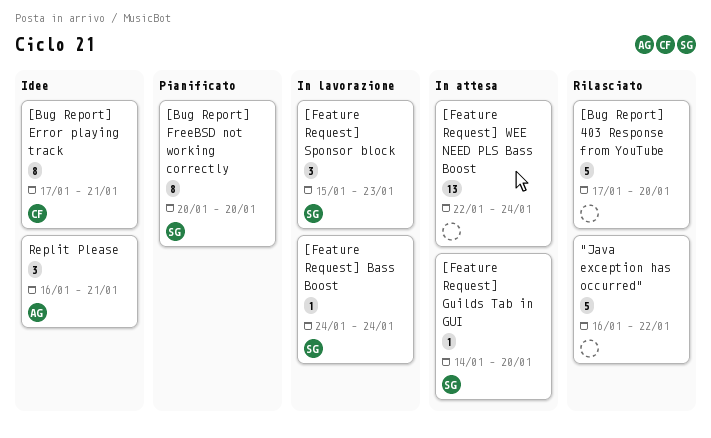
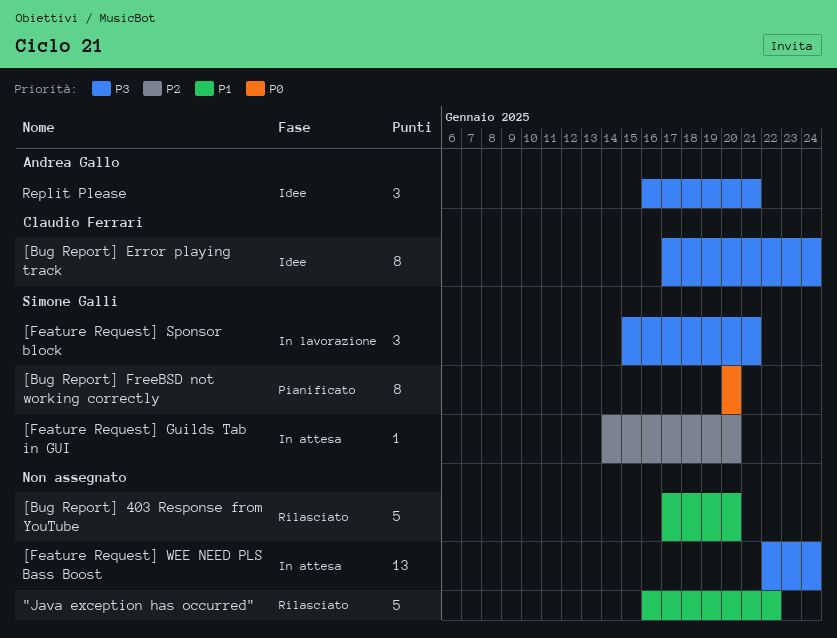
[Bug Report] Error playing track, due: Jan 21 -> Jan 24
[Feature Request] Bass Boost: present -> none
[Feature Request] Sponsor block, due: Jan 23 -> Jan 21

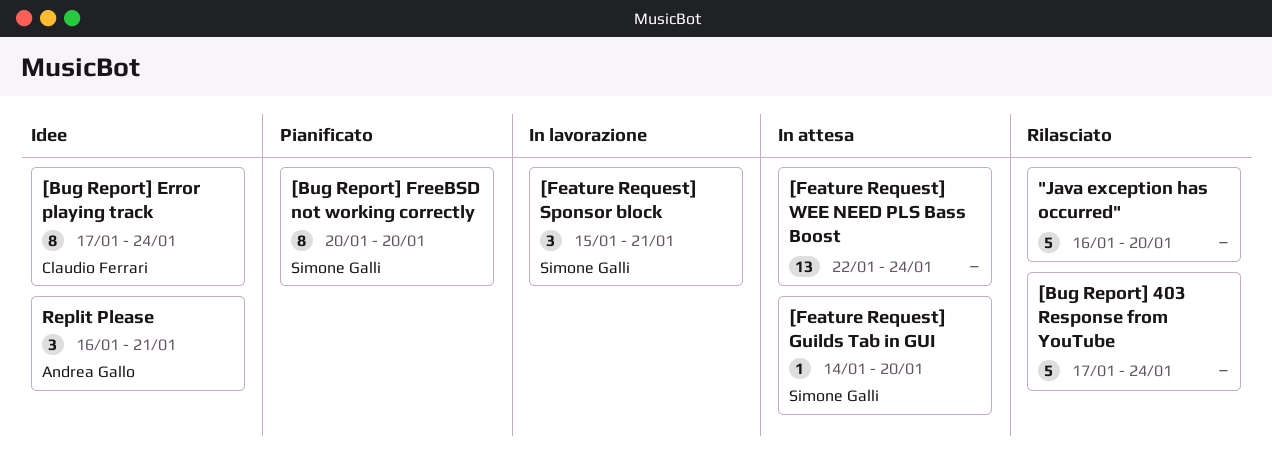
"Java exception has occurred", due: Jan 22 -> Jan 20
[Bug Report] 403 Response from YouTube, due: Jan 20 -> Jan 24

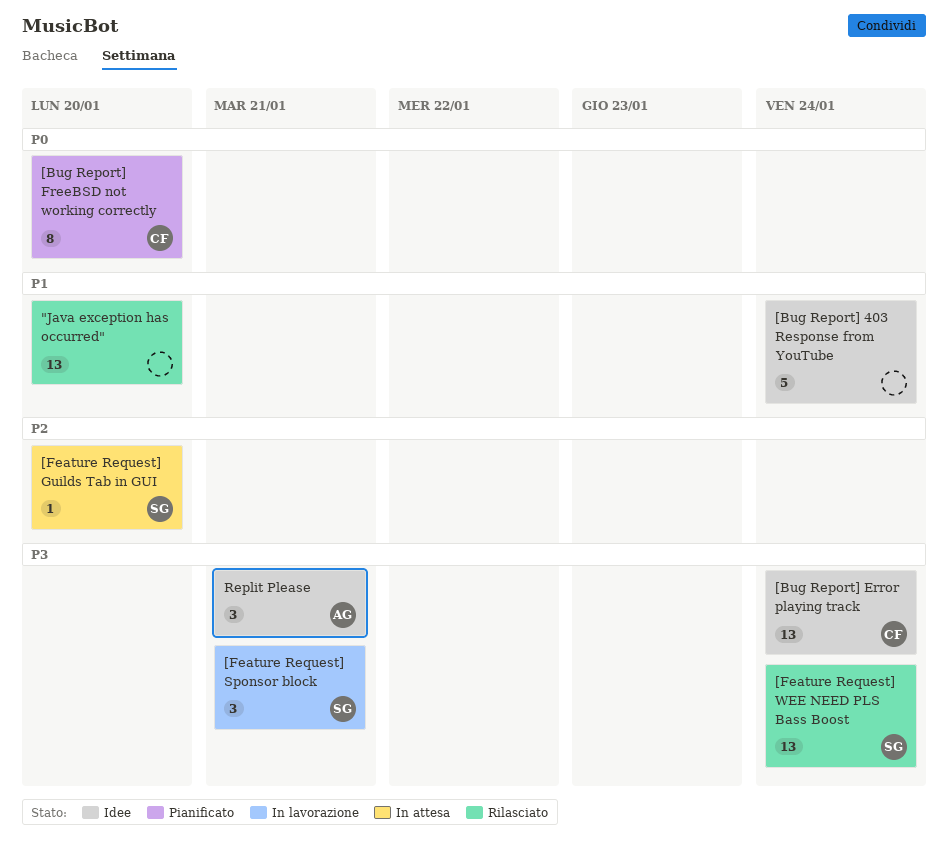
"Java exception has occurred", estimate: 5 -> 13
[Bug Report] 403 Response from YouTube, status: Rilasciato -> Idee
[Bug Report] Error playing track, estimate: 8 -> 13
[Bug Report] FreeBSD not working correctly, owner: Simone Galli -> Claudio Ferrari
[Feature Request] WEE NEED PLS Bass Boost, status: In attesa -> Rilasciato
[Feature Request] WEE NEED PLS Bass Boost, owner: none -> Simone Galli

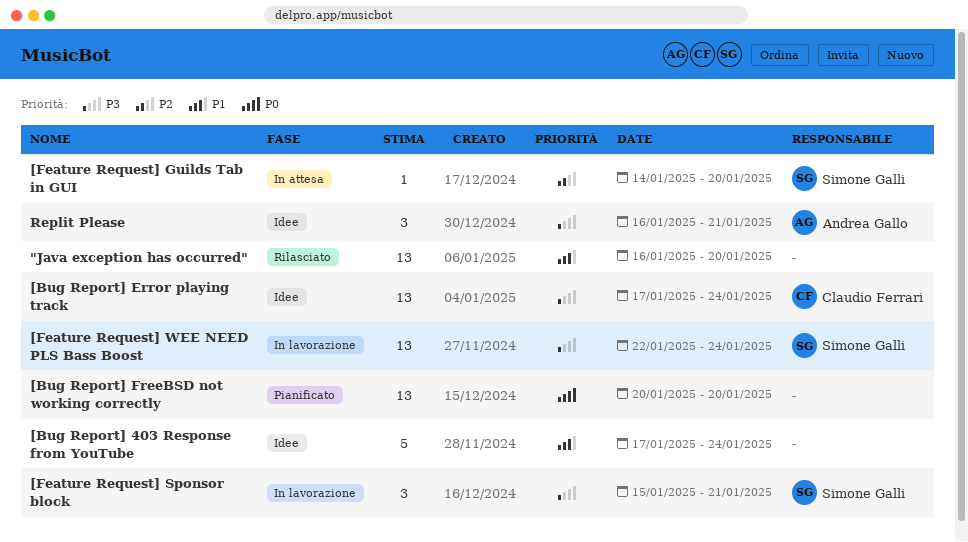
[Bug Report] FreeBSD not working correctly, owner: Claudio Ferrari -> none
[Bug Report] FreeBSD not working correctly, estimate: 8 -> 13
[Feature Request] WEE NEED PLS Bass Boost, status: Rilasciato -> In lavorazione

